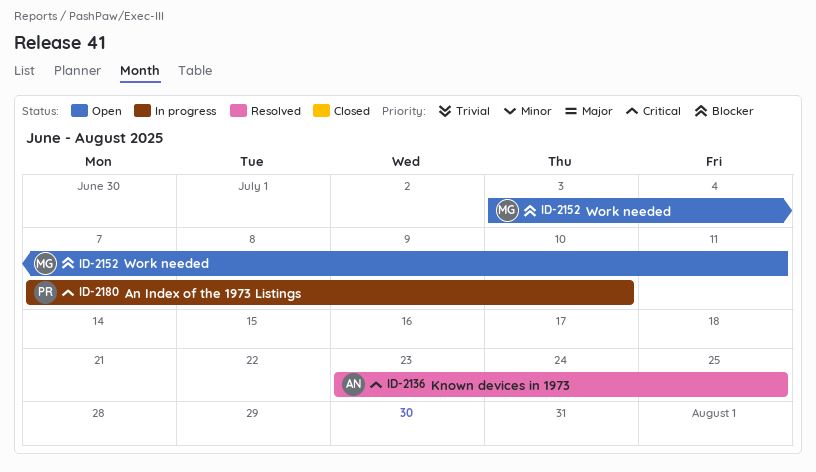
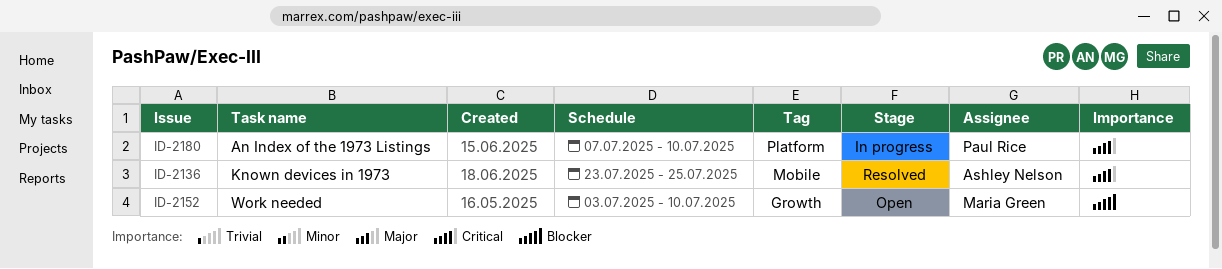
ID-2152, due: Jul 11 -> Jul 10

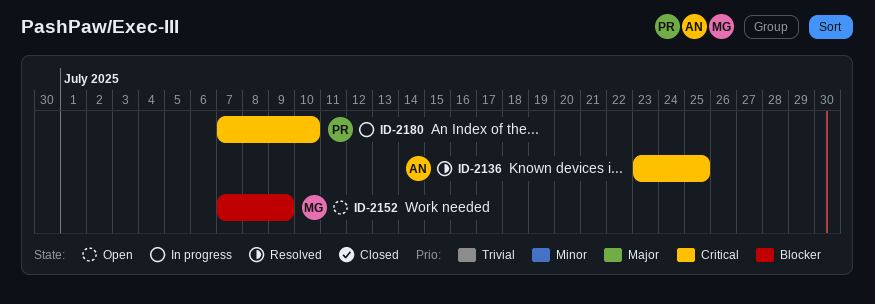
ID-2152, start: Jul 3 -> Jul 7
ID-2152, due: Jul 10 -> Jul 9

